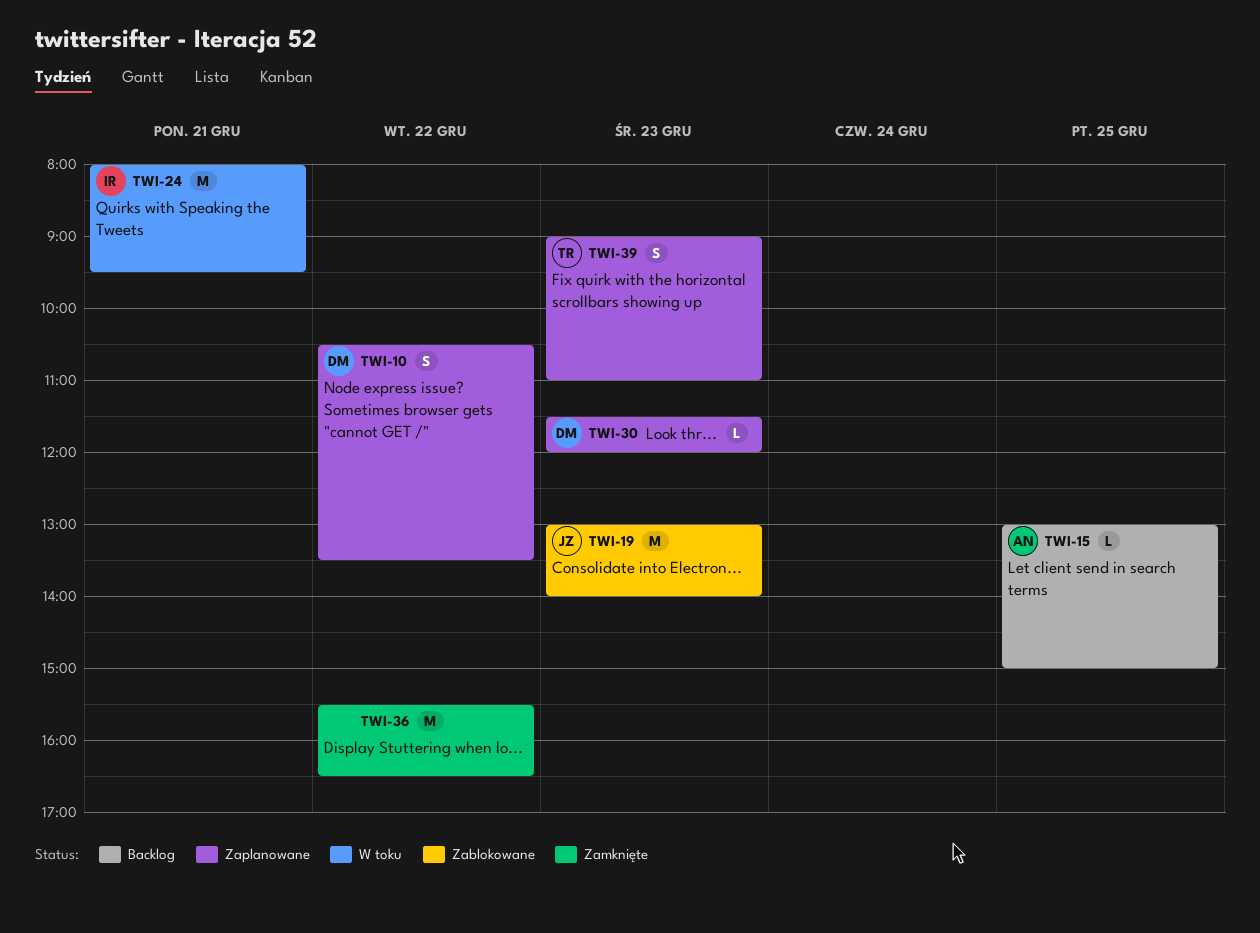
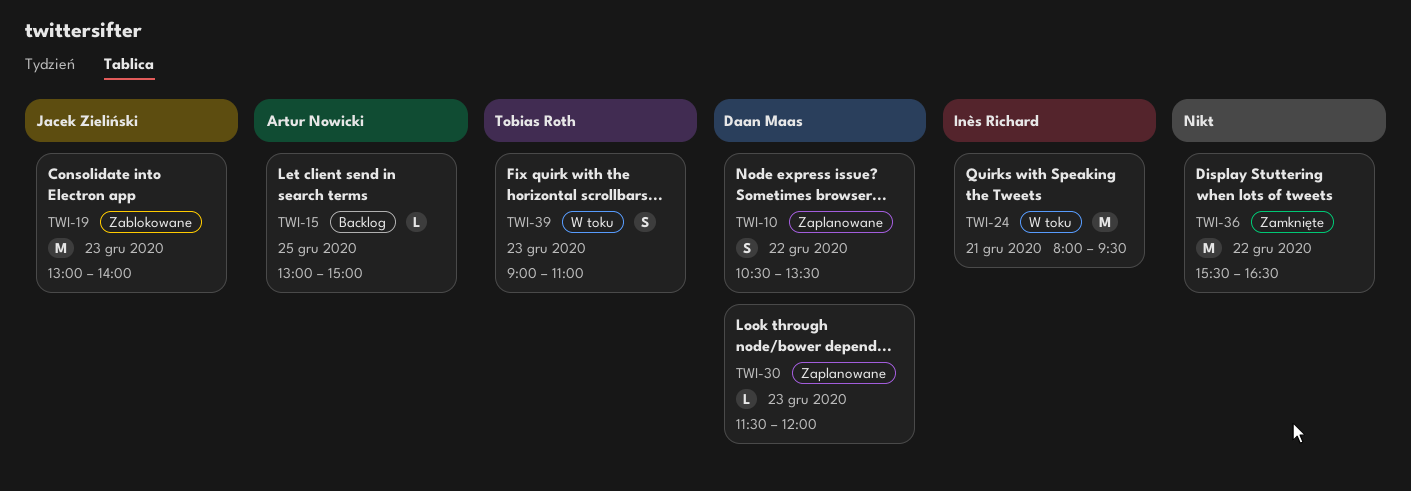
TWI-39, status: Zaplanowane -> W toku

